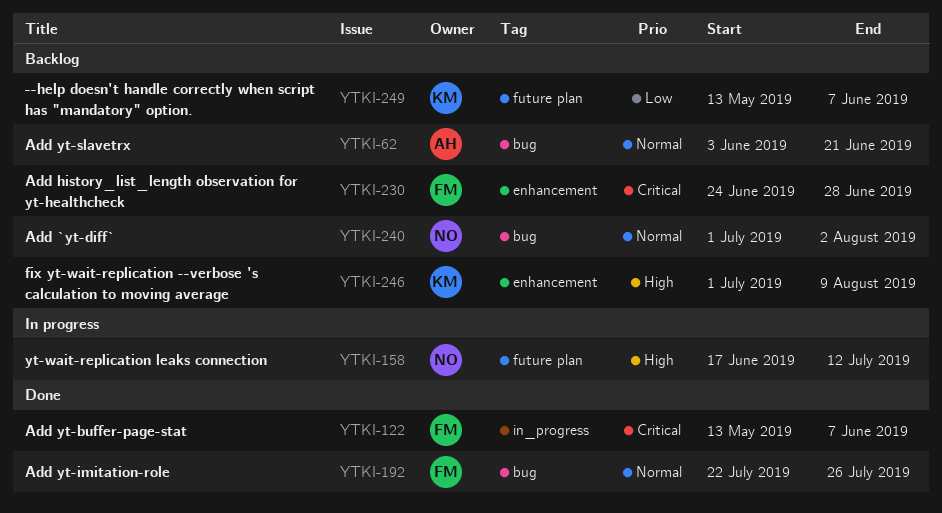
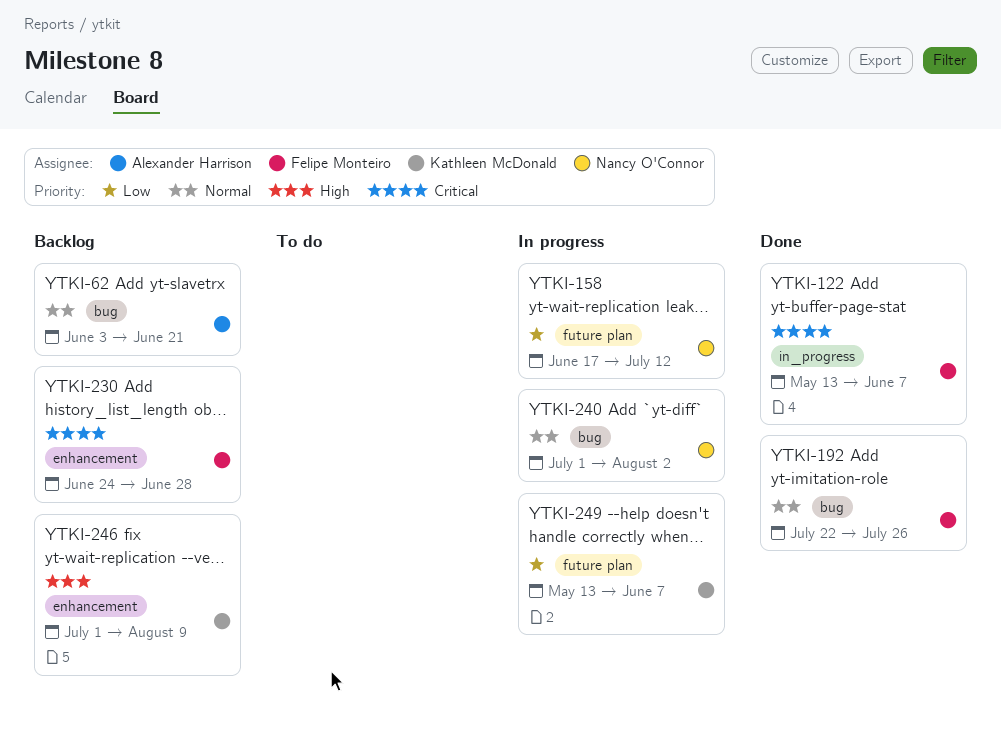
YTKI-158, priority: High -> Low
YTKI-240, status: Backlog -> In progress
YTKI-249, status: Backlog -> In progress

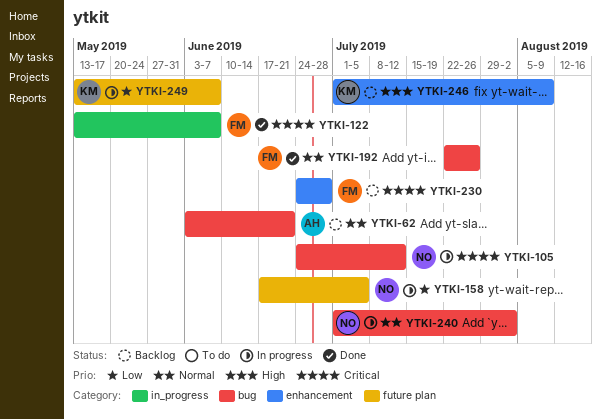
YTKI-105: none -> present
YTKI-158, due: Jul 12 -> Jul 5

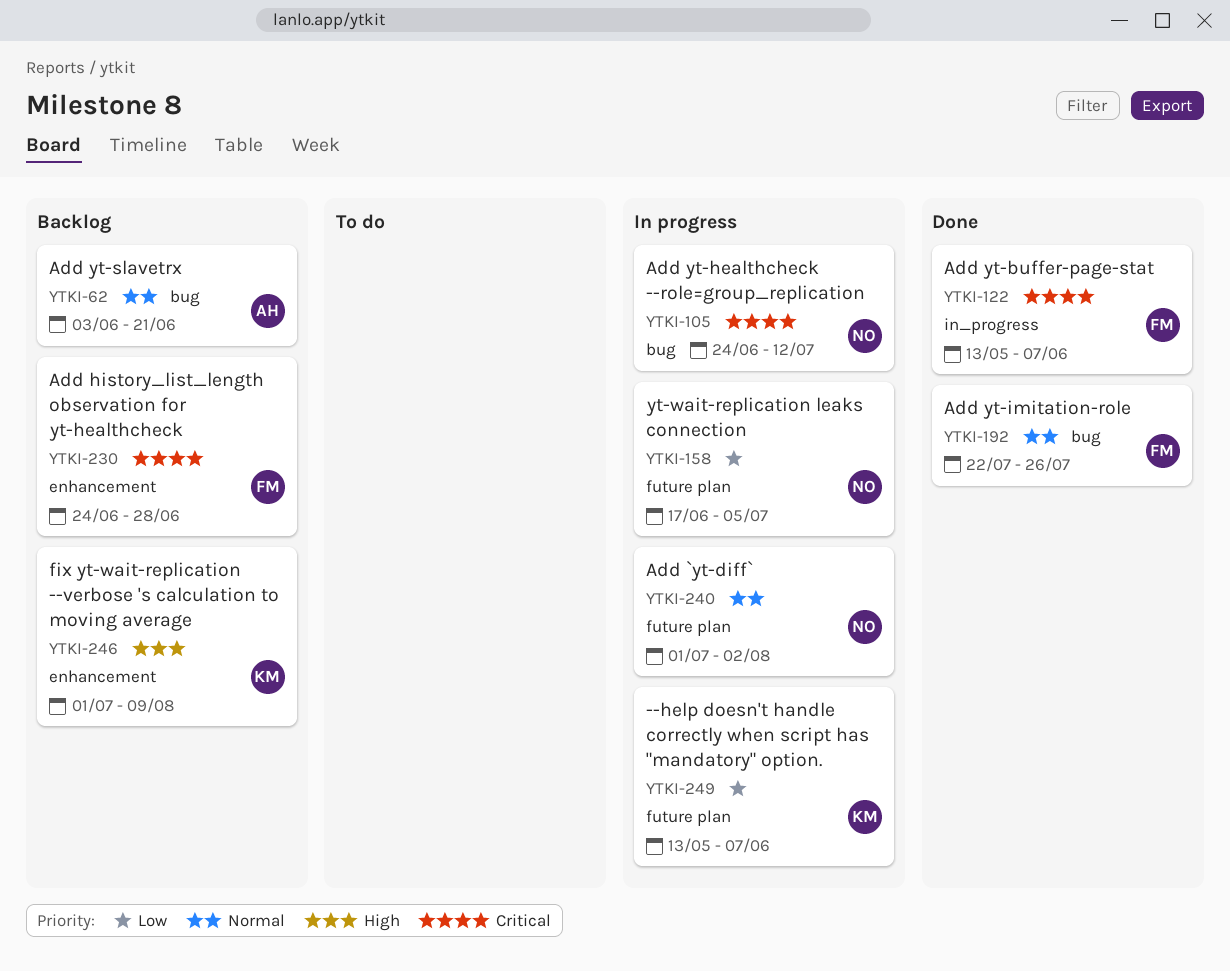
YTKI-240, label: bug -> future plan

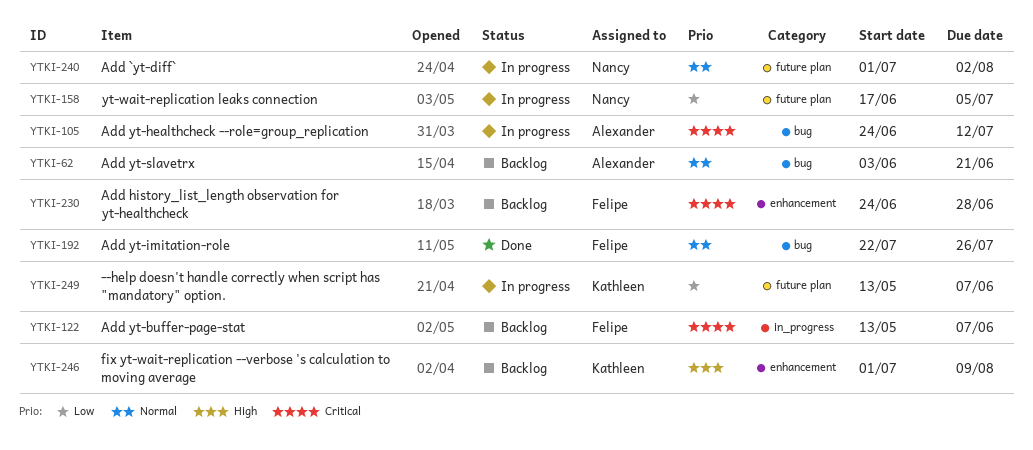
YTKI-105, owner: Nancy -> Alexander
YTKI-122, status: Done -> Backlog

